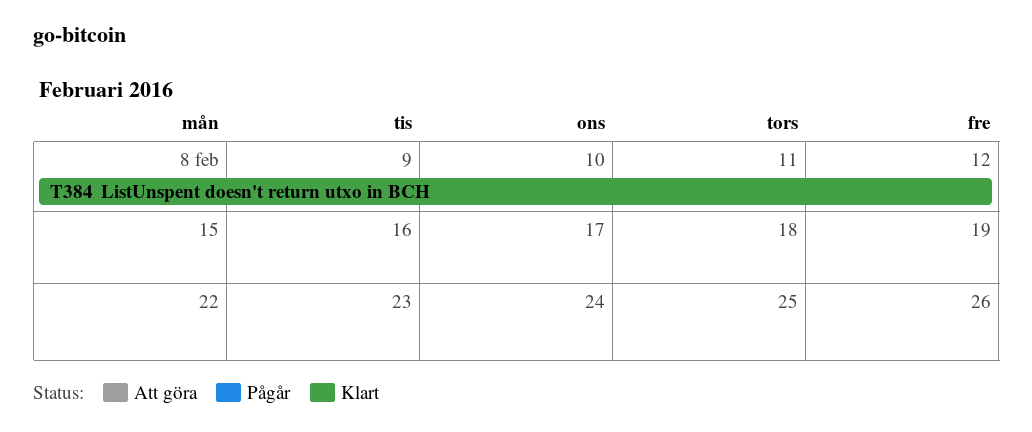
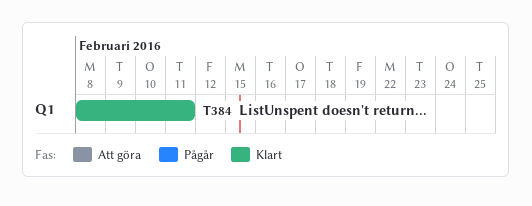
T384, due: Feb 12 -> Feb 11

